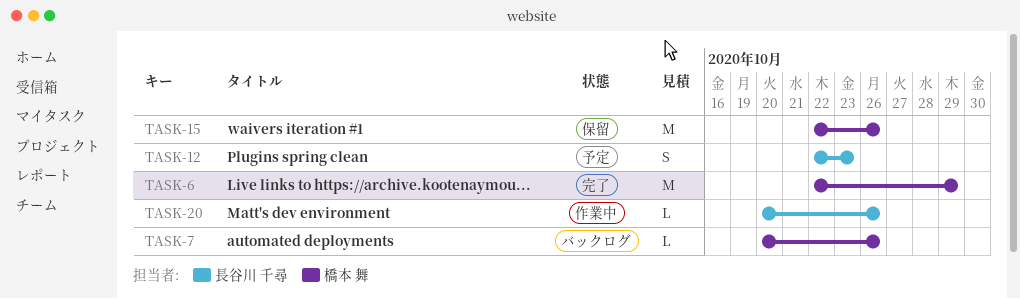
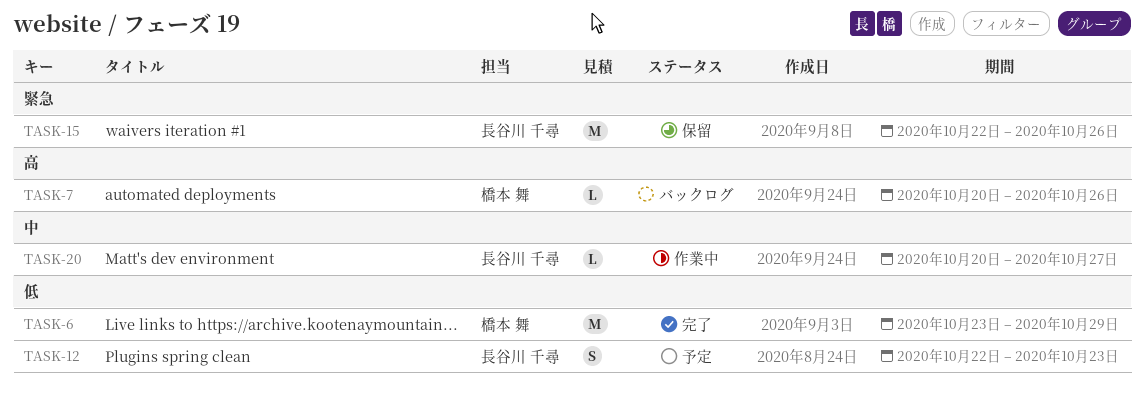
TASK-6, start: Oct 22 -> Oct 23
TASK-15, owner: 橋本 舞 -> 長谷川 千尋
TASK-20, due: Oct 26 -> Oct 27

